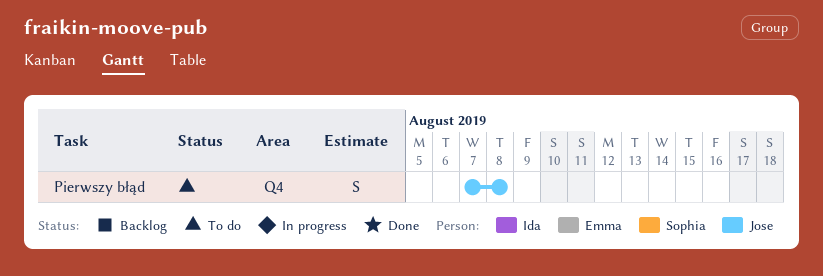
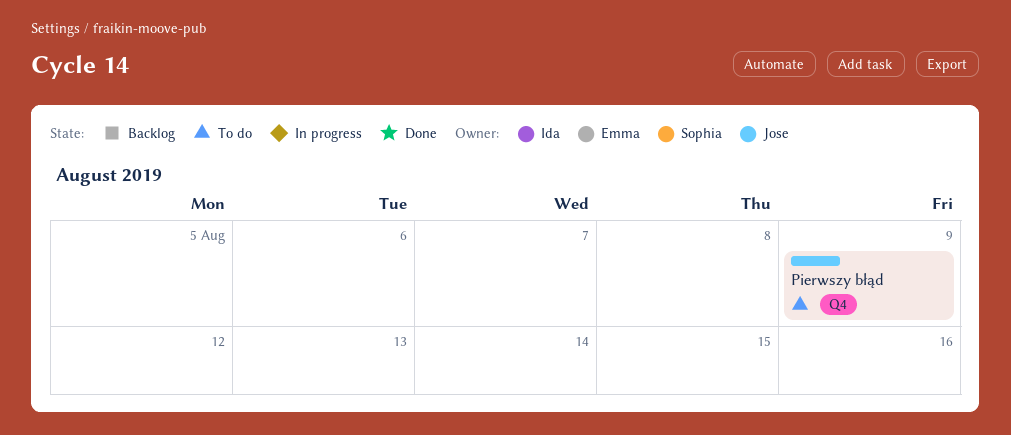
Pierwszy błąd, due: Aug 8 -> Aug 9

